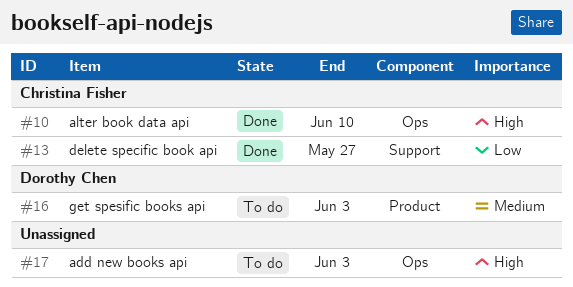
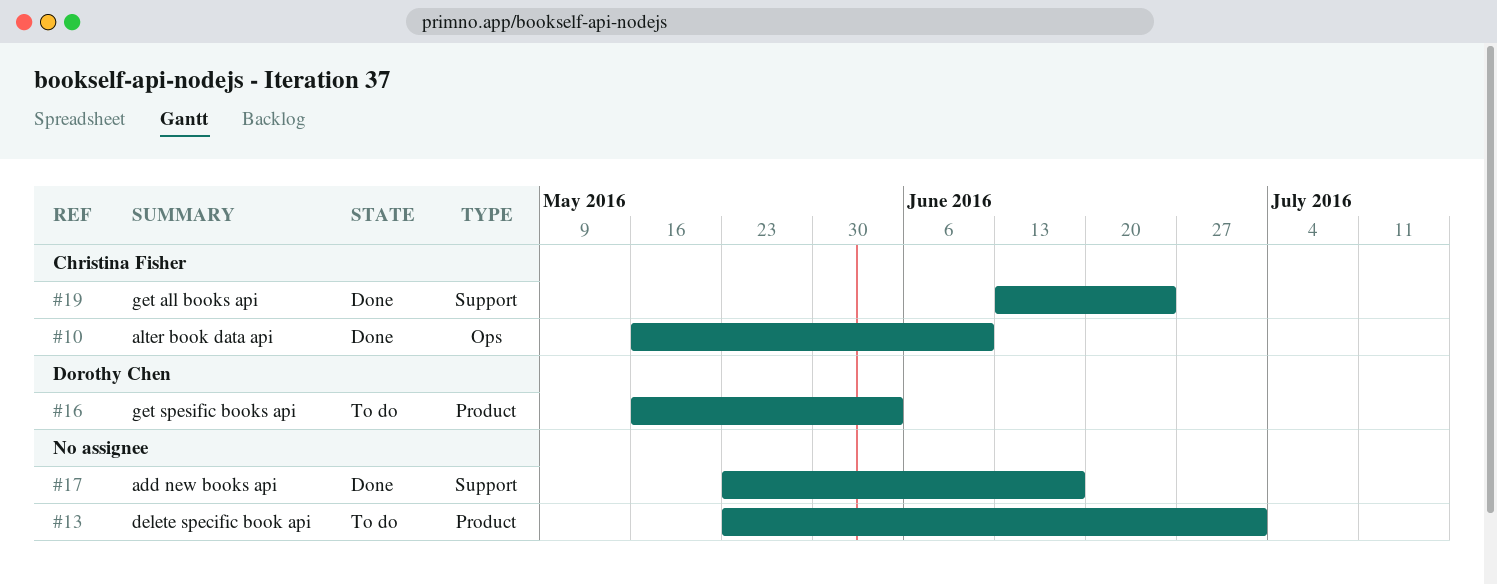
#13, status: Done -> To do
#13, owner: Christina Fisher -> none
#13, label: Support -> Product
#13, due: May 27 -> Jul 1
#17, status: To do -> Done
#17, label: Ops -> Support
#17, due: Jun 3 -> Jun 17
#19: none -> present

